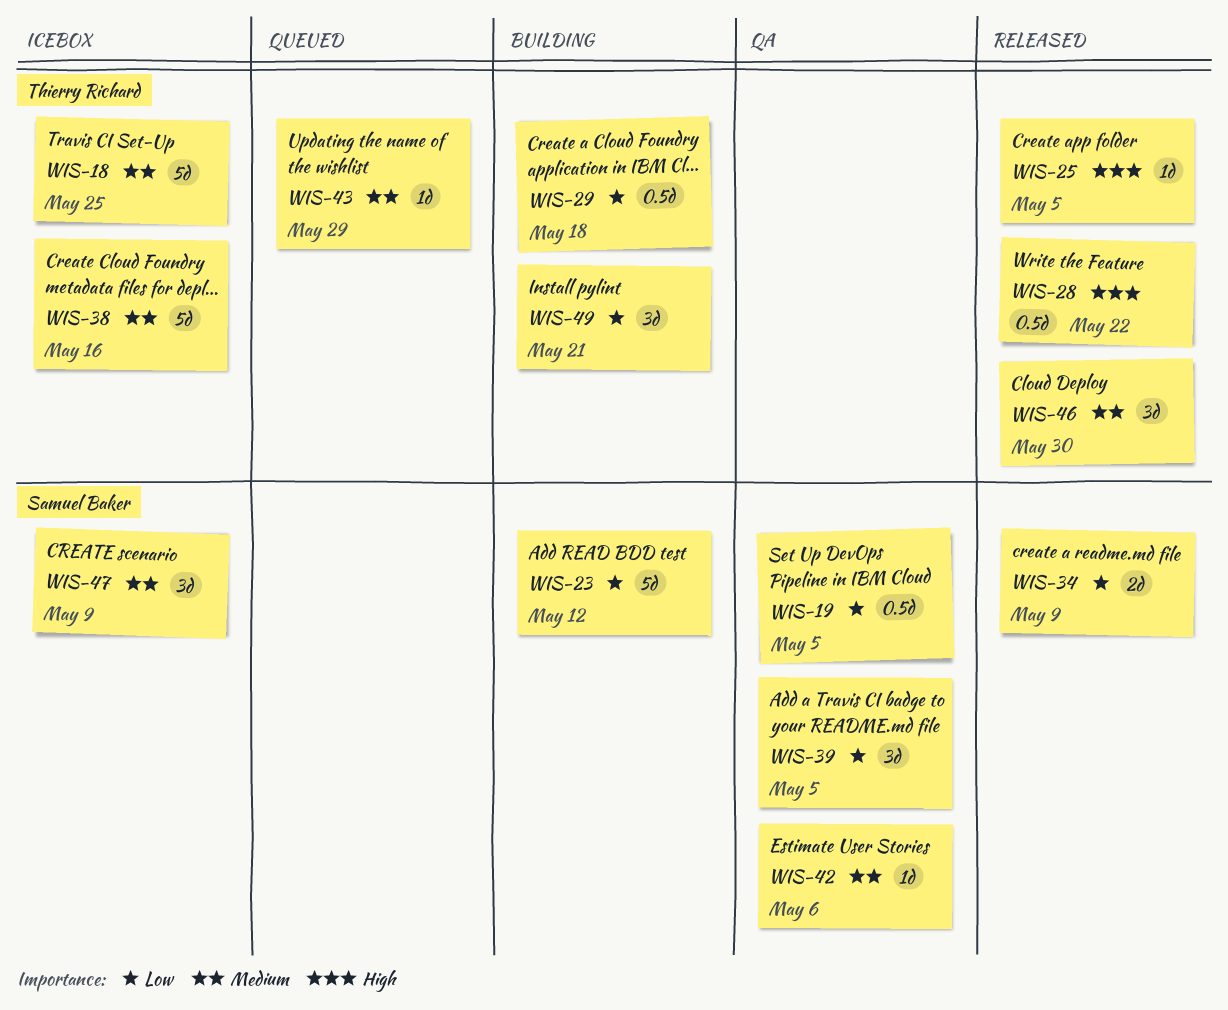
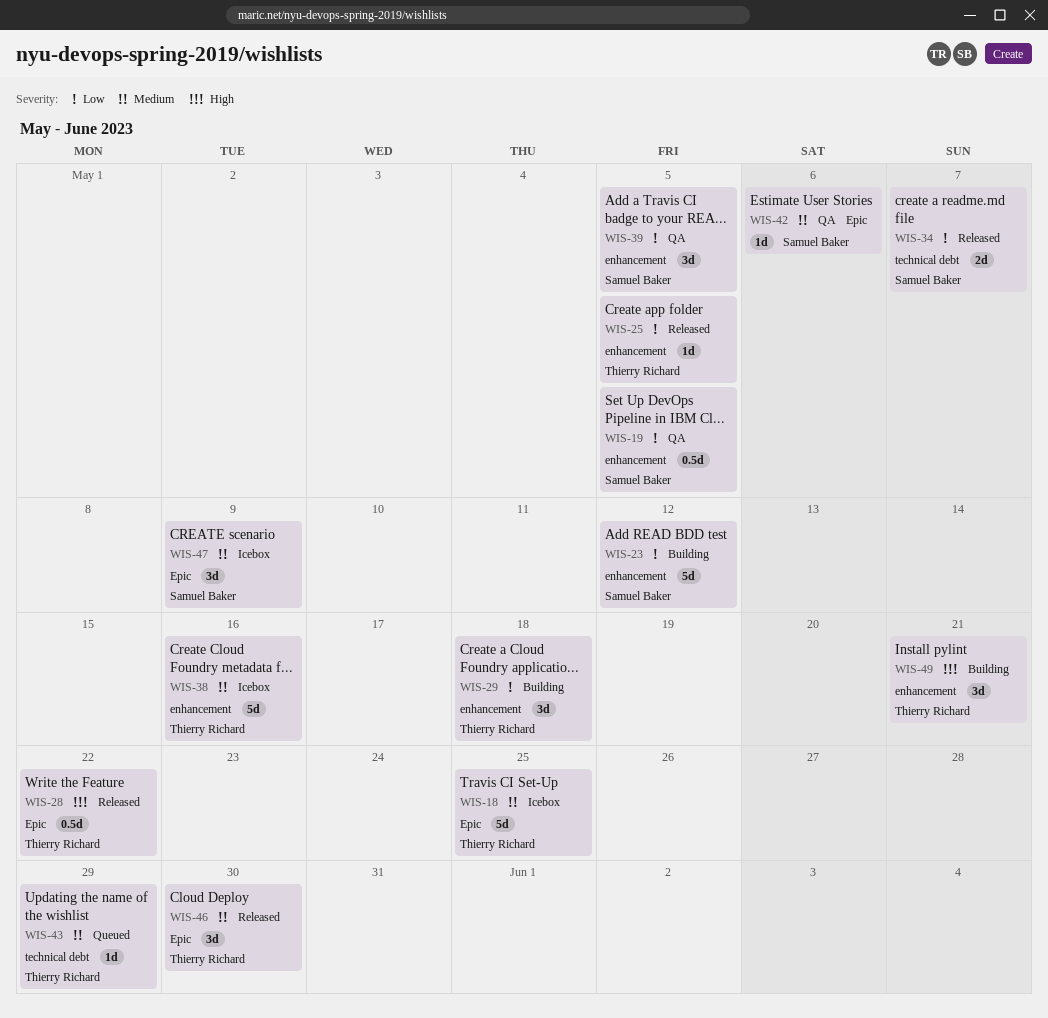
WIS-25, priority: High -> Low
WIS-29, estimate: 0.5d -> 3d
WIS-34, due: May 9 -> May 7
WIS-49, priority: Low -> High

